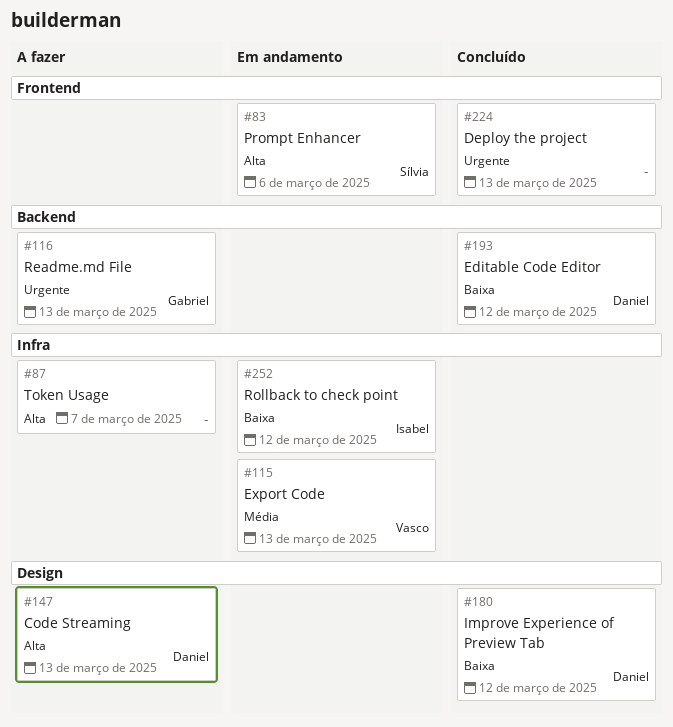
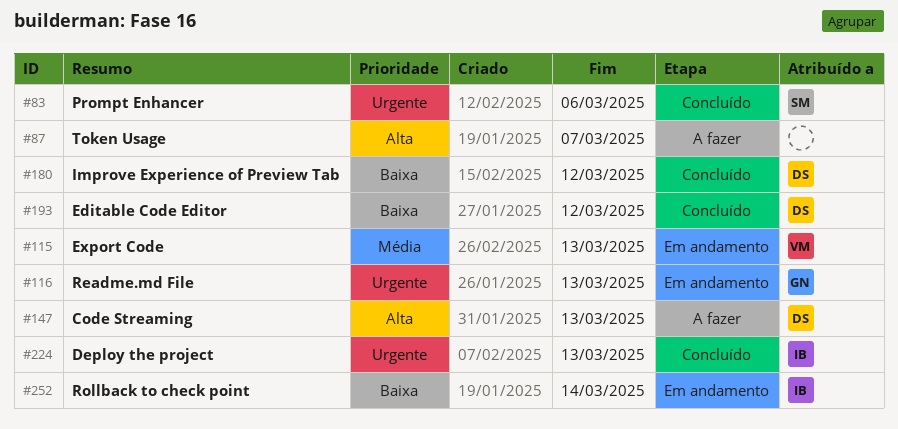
#83, status: Em andamento -> Concluído
#83, priority: Alta -> Urgente
#116, status: A fazer -> Em andamento
#224, owner: none -> Isabel
#252, due: Mar 12 -> Mar 14

